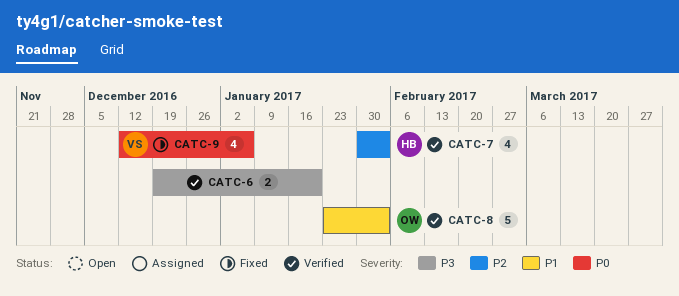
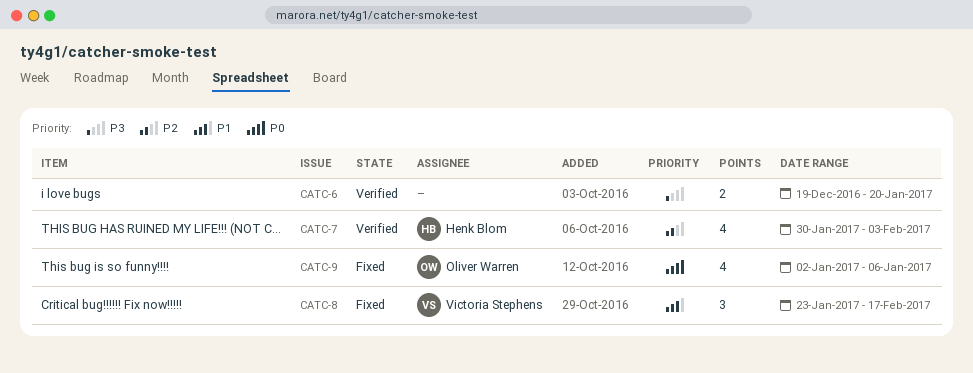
CATC-8, status: Verified -> Fixed
CATC-8, owner: Oliver Warren -> Victoria Stephens
CATC-8, estimate: 5 -> 3
CATC-8, due: Feb 3 -> Feb 17
CATC-9, owner: Victoria Stephens -> Oliver Warren
CATC-9, start: Dec 12 -> Jan 2

